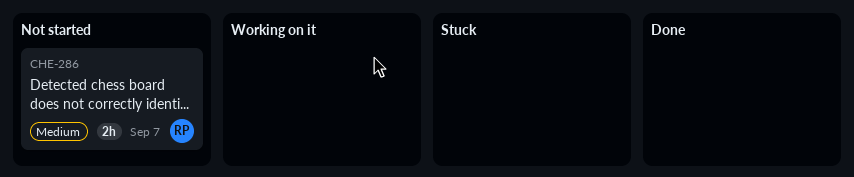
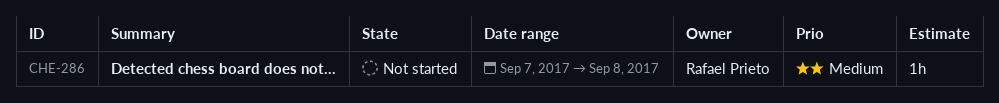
CHE-286, estimate: 2h -> 1h
CHE-286, due: Sep 7 -> Sep 8

